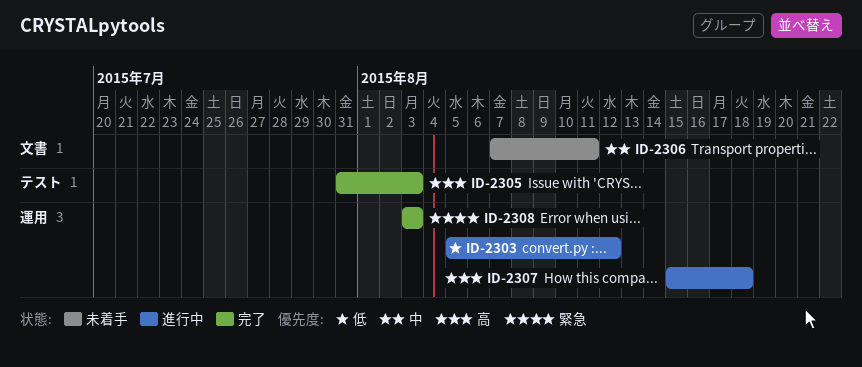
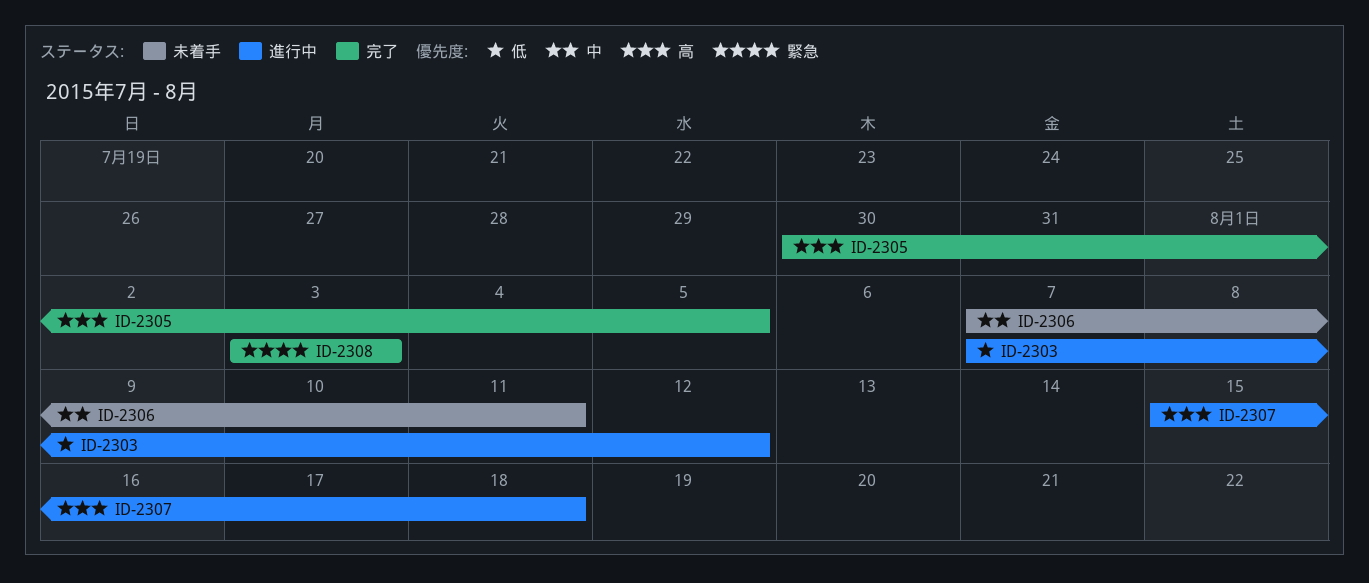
ID-2303, start: Aug 5 -> Aug 7
ID-2305, start: Jul 31 -> Jul 30
ID-2305, due: Aug 3 -> Aug 5

